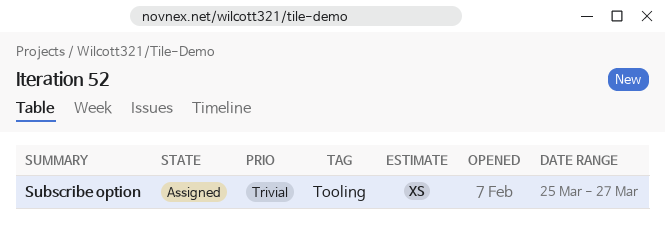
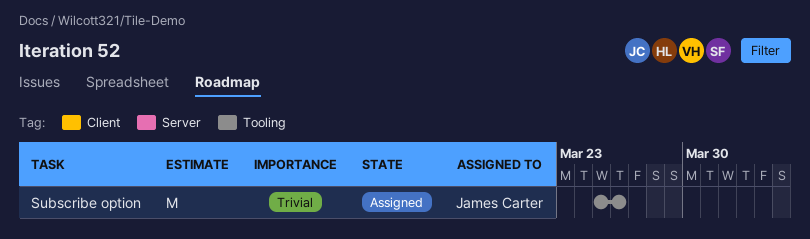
Subscribe option, estimate: XS -> M
Subscribe option, due: Mar 27 -> Mar 26

